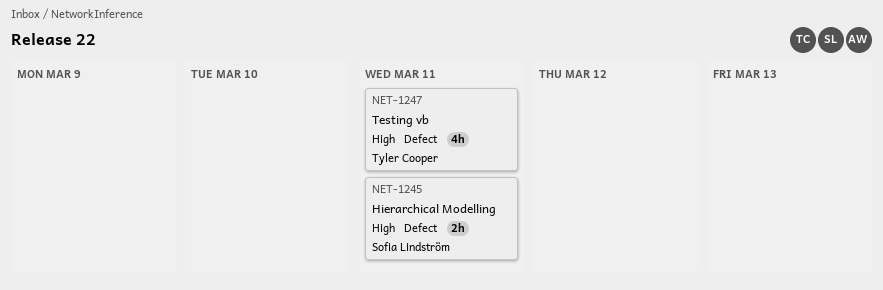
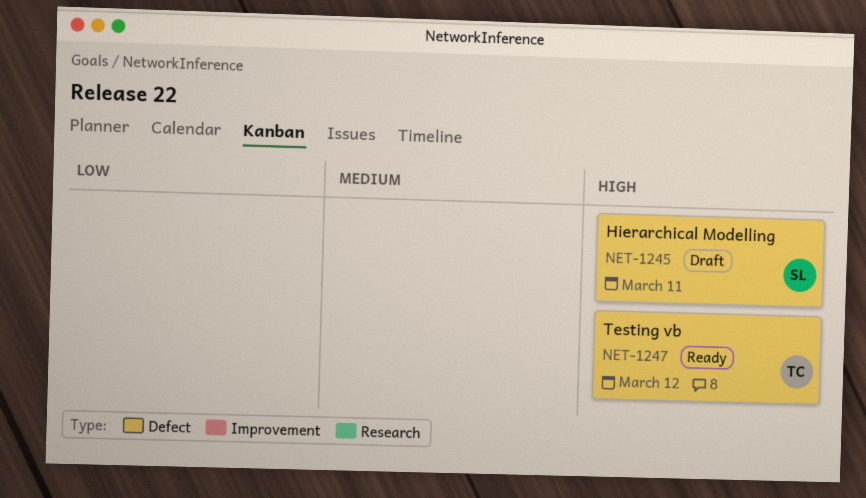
NET-1247, due: Mar 11 -> Mar 12

